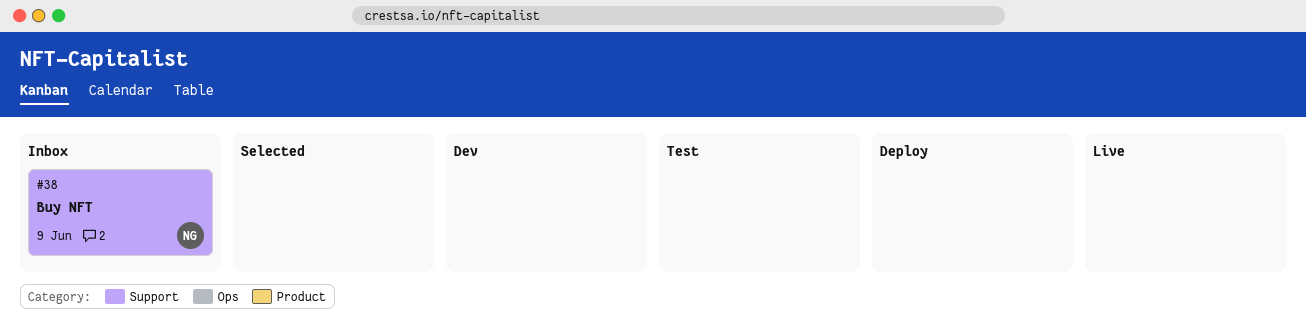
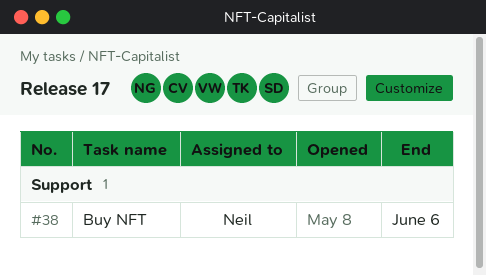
#38, due: Jun 9 -> Jun 6

